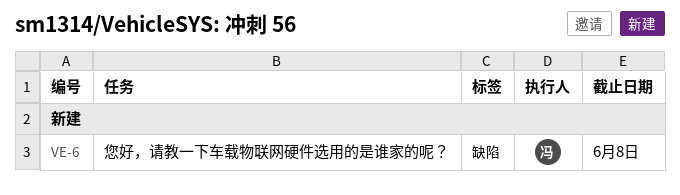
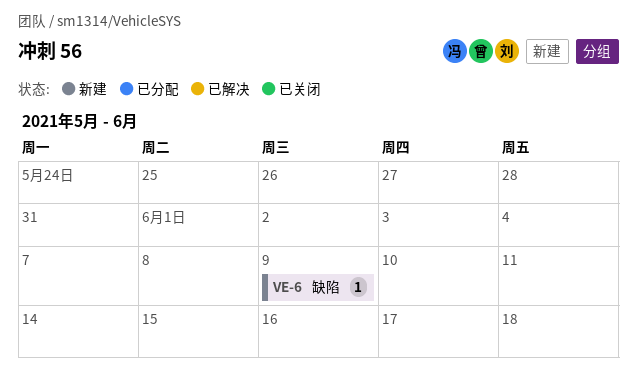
VE-6, due: Jun 8 -> Jun 9

